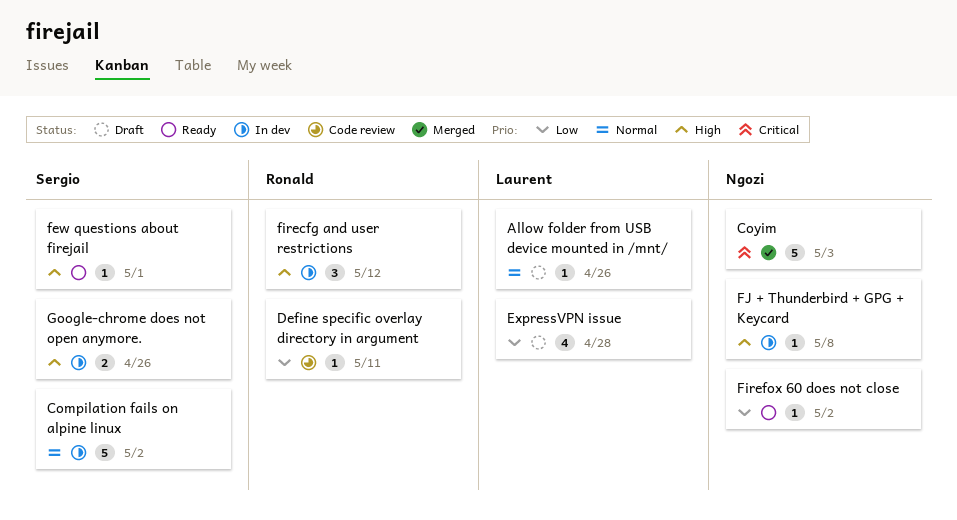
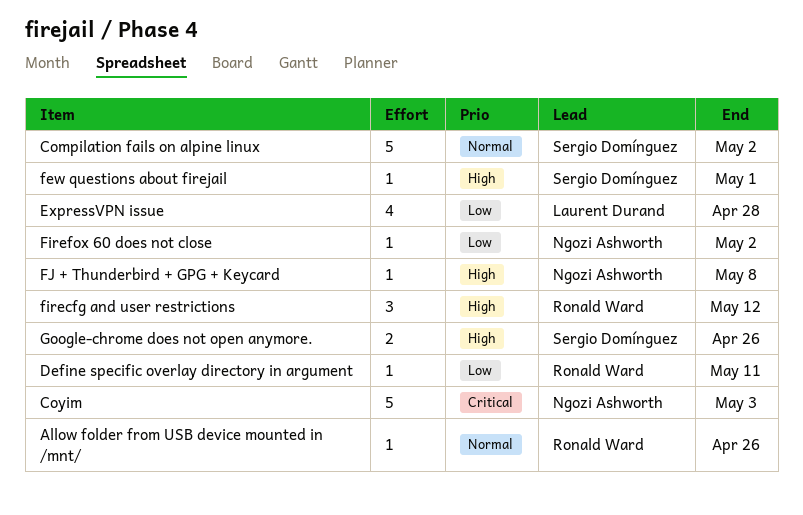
Allow folder from USB device mounted in /mnt/, owner: Laurent Durand -> Ronald Ward

